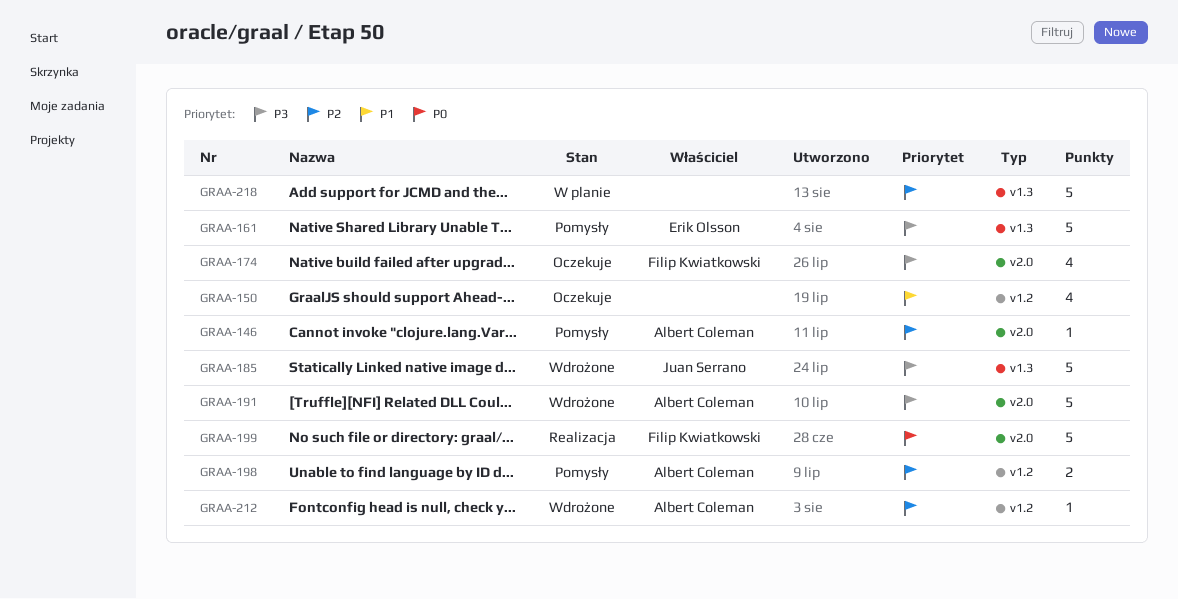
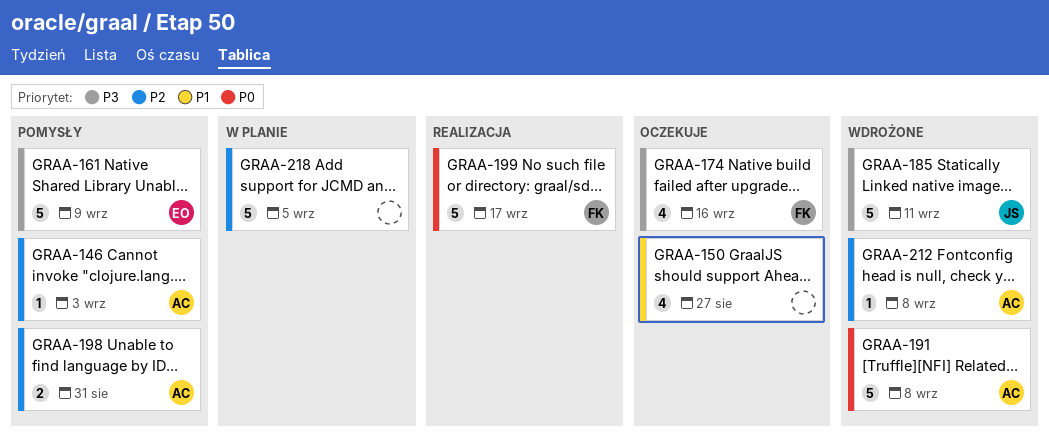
GRAA-191, priority: P3 -> P0

